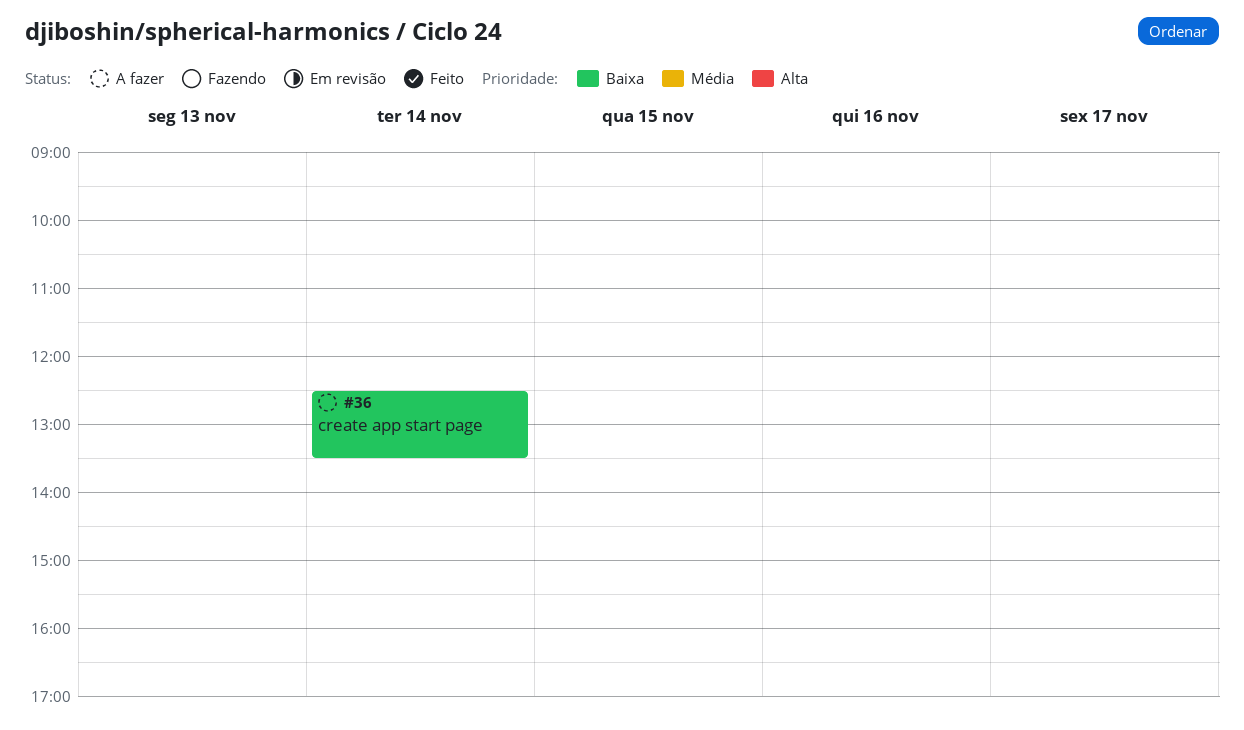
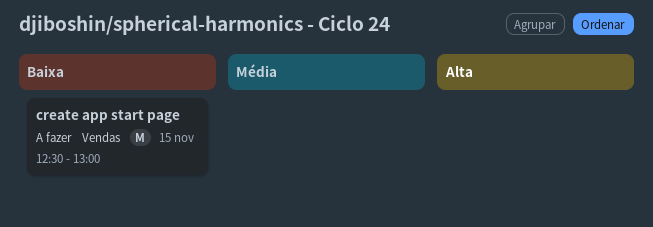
create app start page, day: Nov 14 -> Nov 15
create app start page, ends: 13:30 -> 13:00

